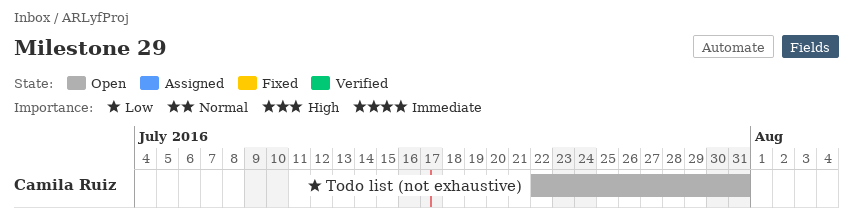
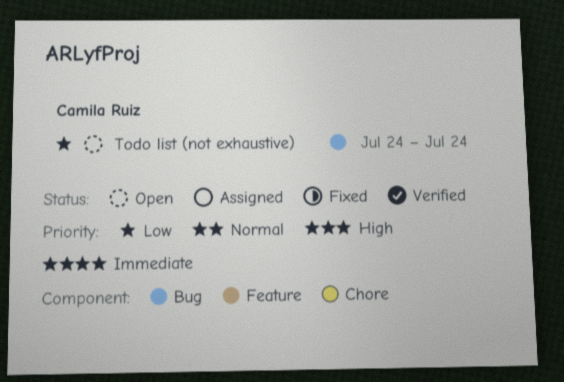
Todo list (not exhaustive), start: Jul 22 -> Jul 24
Todo list (not exhaustive), due: Jul 31 -> Jul 24

